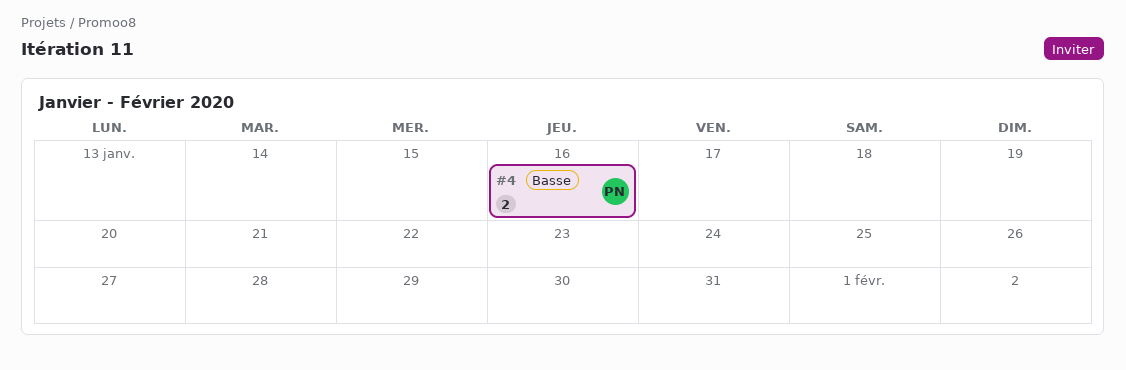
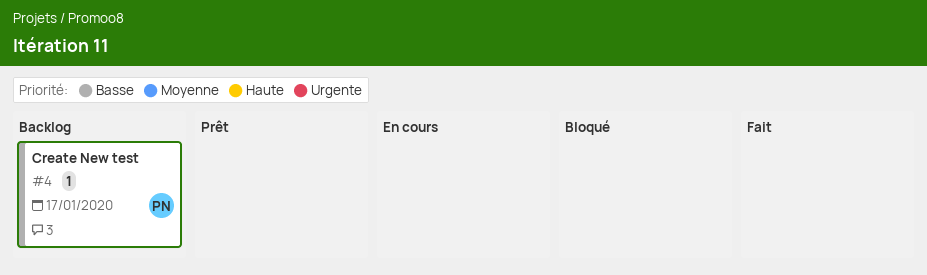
#4, estimate: 2 -> 1
#4, due: Jan 16 -> Jan 17

